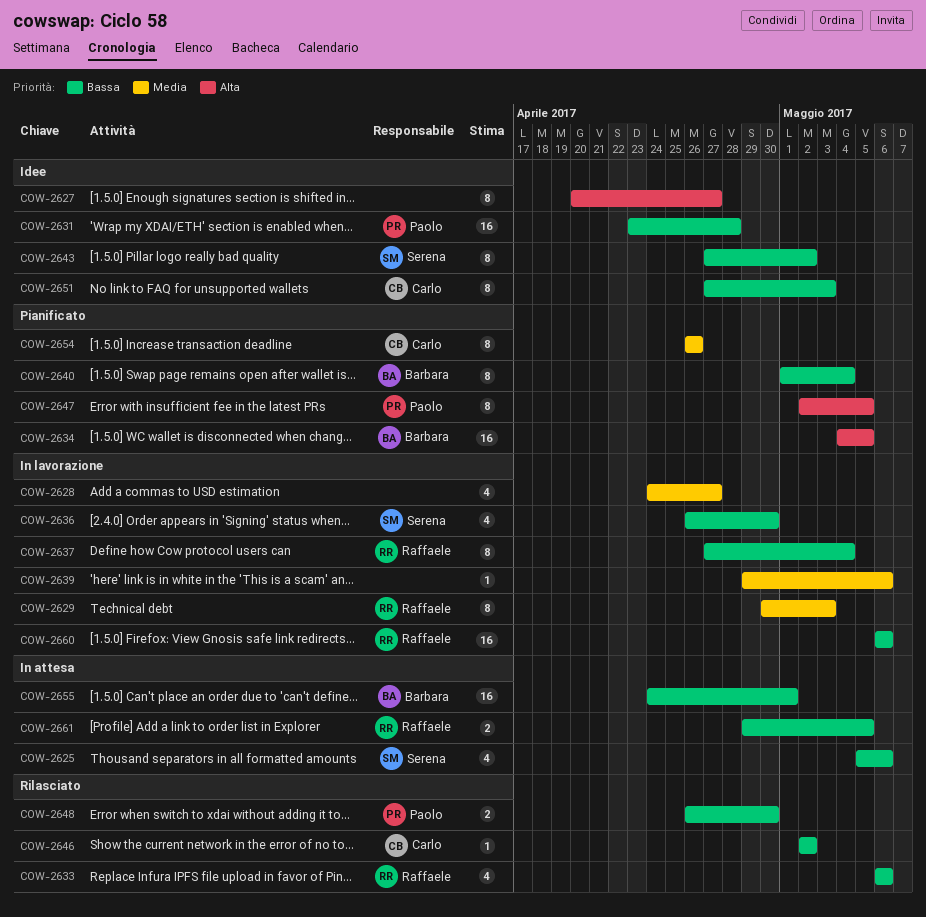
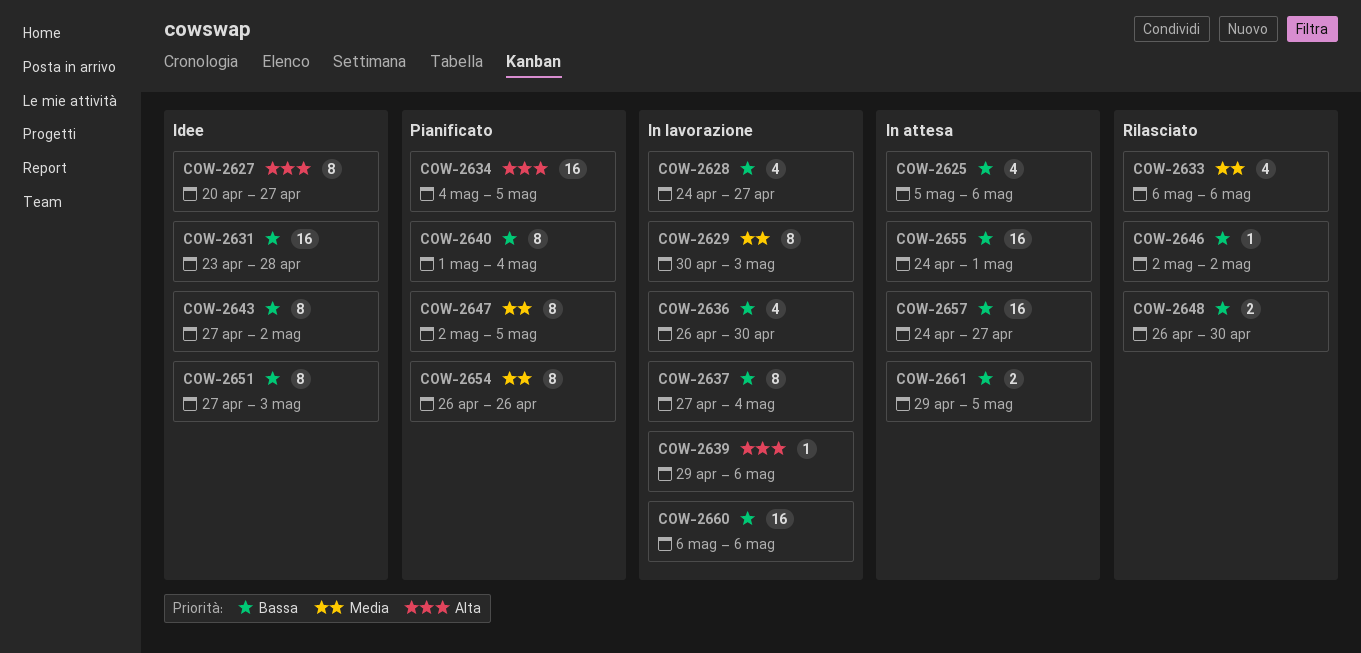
COW-2628, priority: Media -> Bassa
COW-2633, priority: Bassa -> Media
COW-2639, priority: Media -> Alta
COW-2647, priority: Alta -> Media
COW-2657: none -> present

